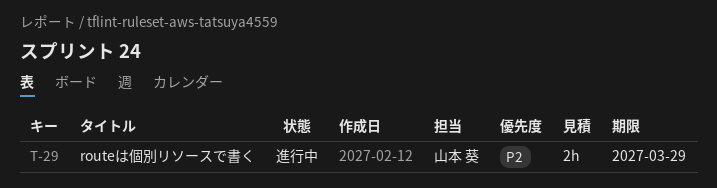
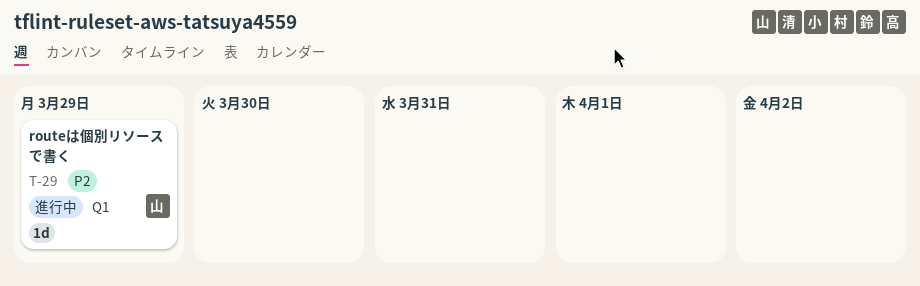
T-29, estimate: 2h -> 1d

